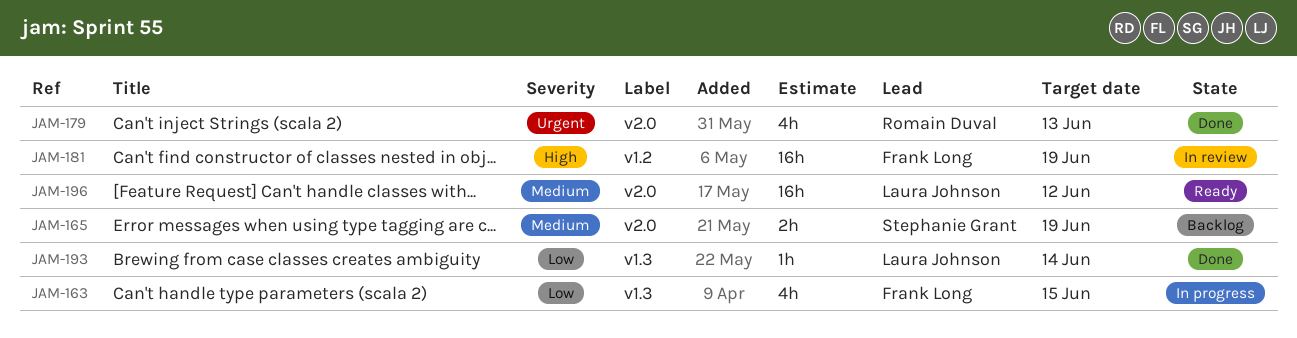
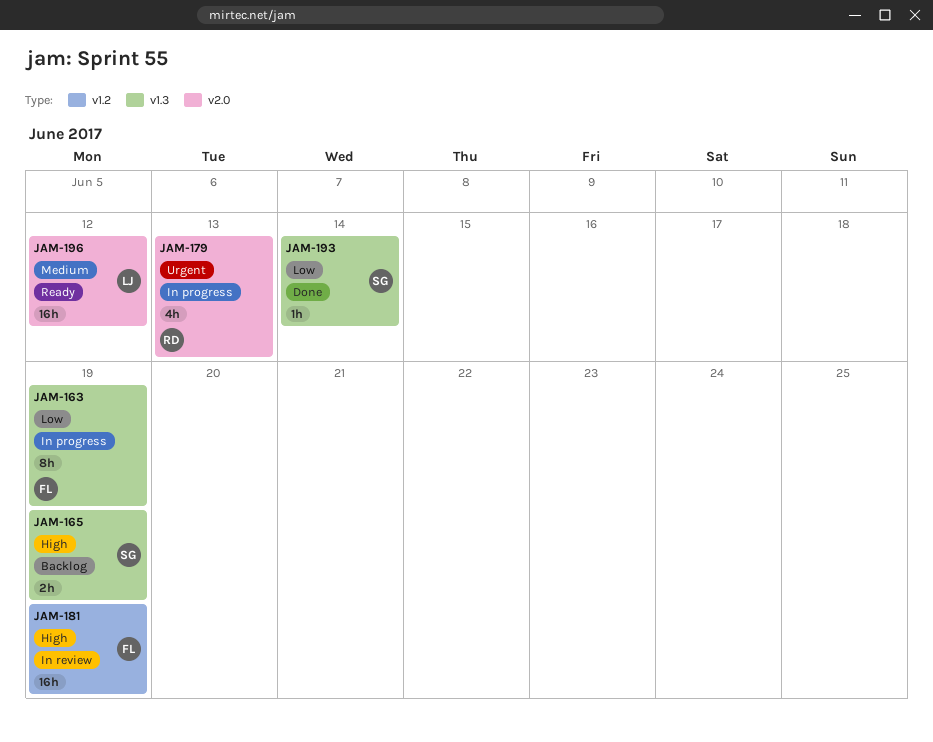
JAM-163, estimate: 4h -> 8h
JAM-163, due: Jun 15 -> Jun 19
JAM-165, priority: Medium -> High
JAM-165, label: v2.0 -> v1.3
JAM-179, status: Done -> In progress
JAM-193, owner: Laura Johnson -> Stephanie Grant

